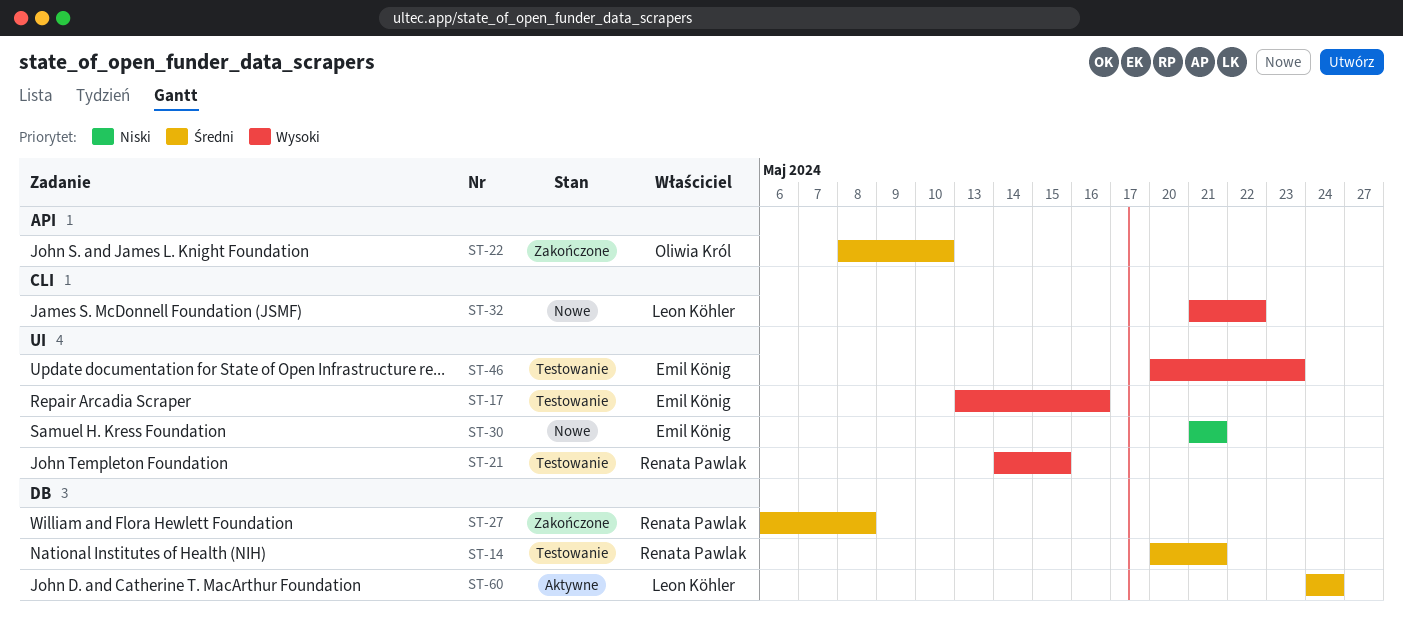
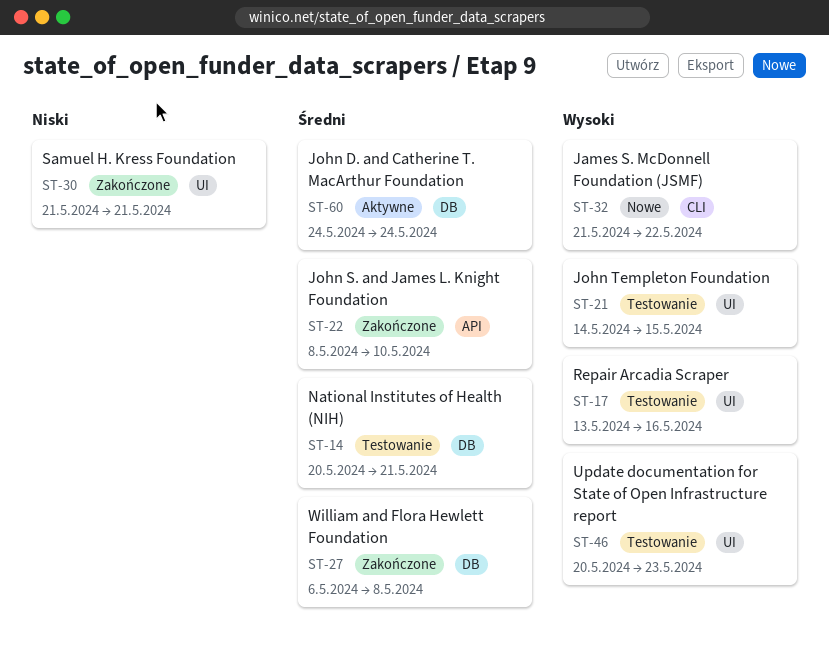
ST-30, status: Nowe -> Zakończone

